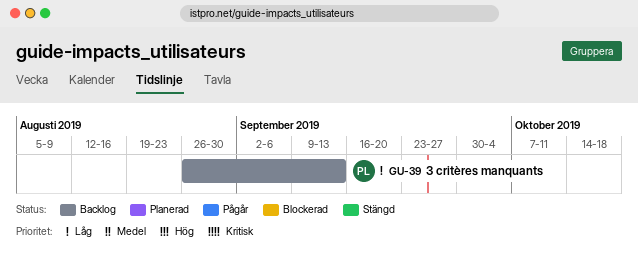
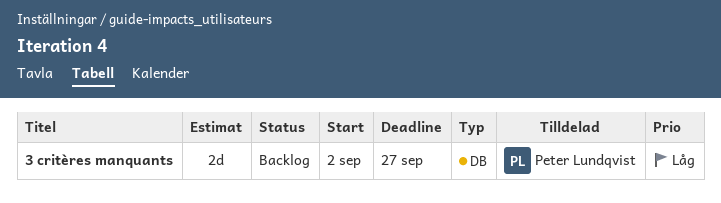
3 critères manquants, start: Aug 26 -> Sep 2
3 critères manquants, due: Sep 13 -> Sep 27

